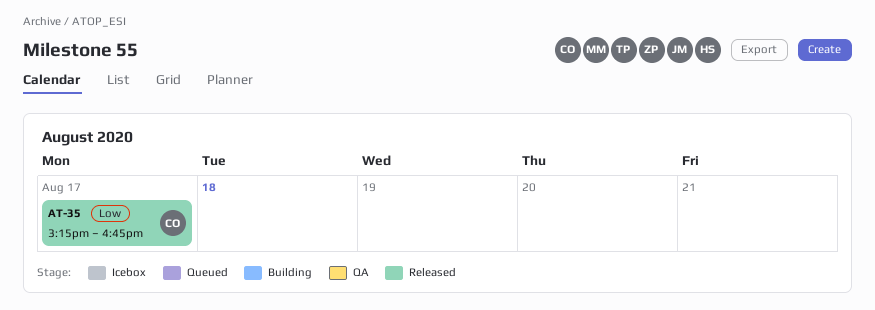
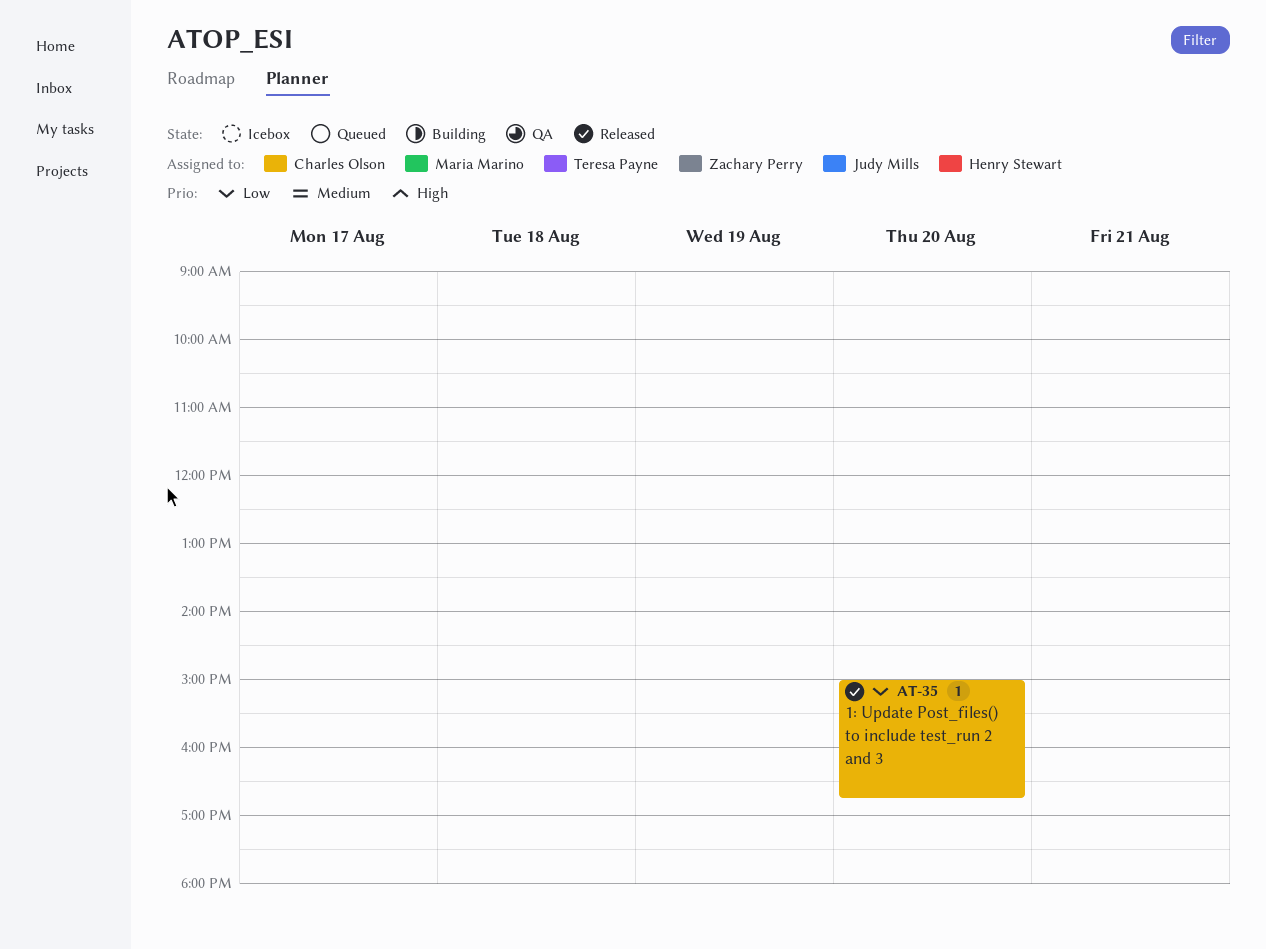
AT-35, day: Aug 17 -> Aug 20
AT-35, begins: 15:15 -> 15:00

